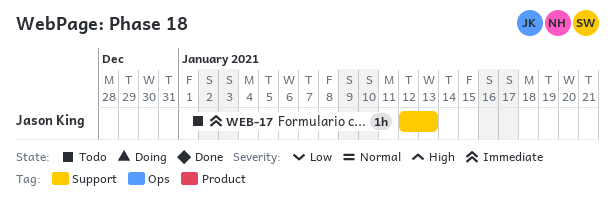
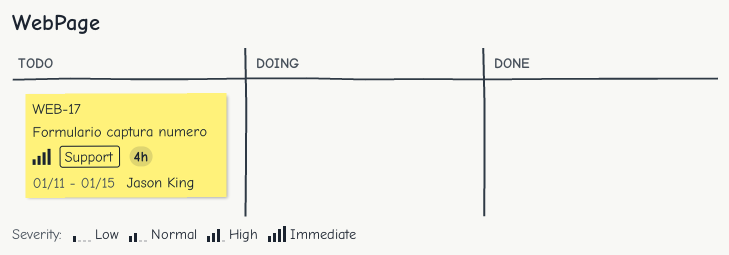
WEB-17, estimate: 1h -> 4h
WEB-17, start: Jan 12 -> Jan 11
WEB-17, due: Jan 13 -> Jan 15

